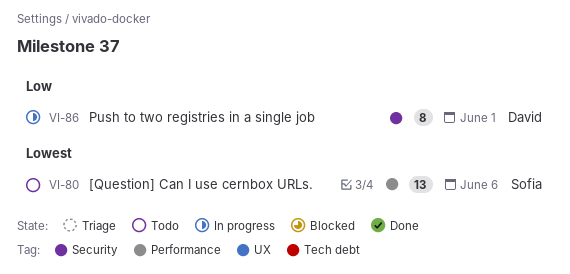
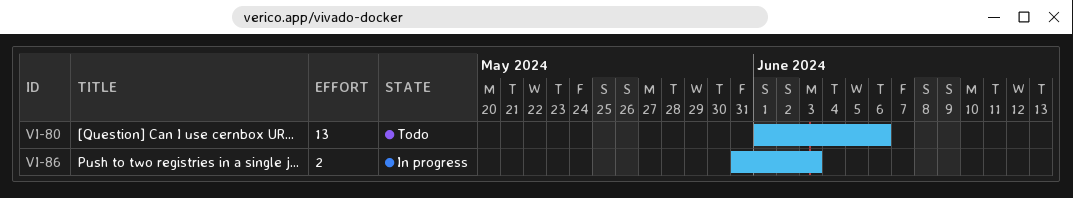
VI-86, estimate: 8 -> 2
VI-86, due: Jun 1 -> Jun 3

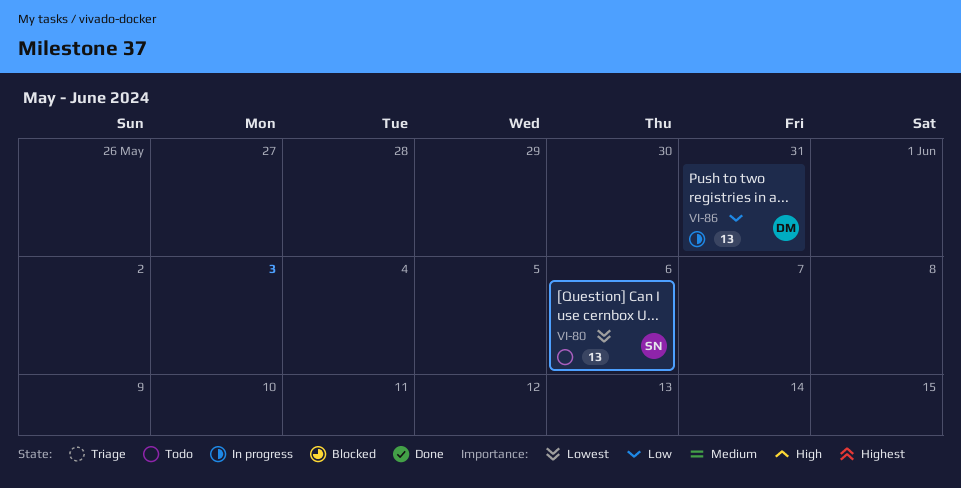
VI-86, estimate: 2 -> 13
VI-86, due: Jun 3 -> May 31

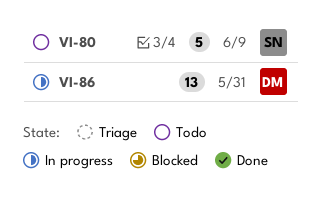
VI-80, estimate: 13 -> 5
VI-80, due: Jun 6 -> Jun 9

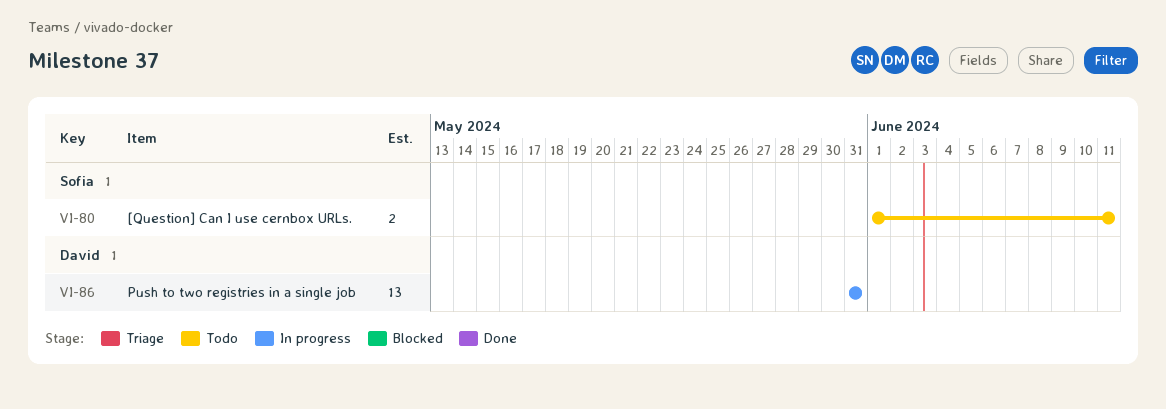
VI-80, estimate: 5 -> 2
VI-80, due: Jun 9 -> Jun 11

